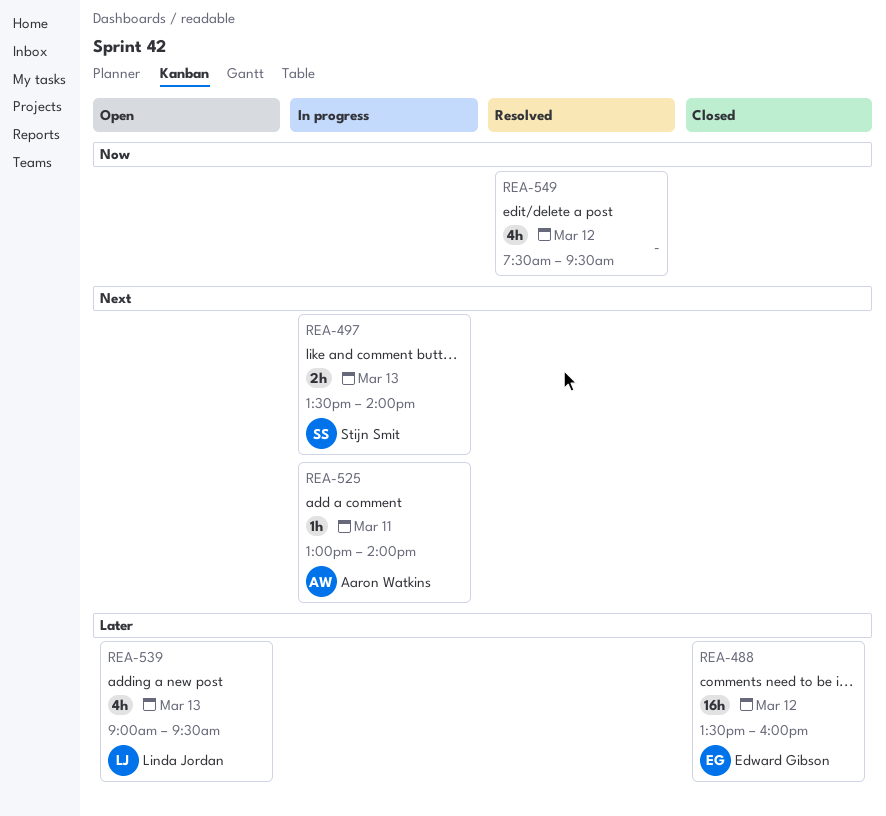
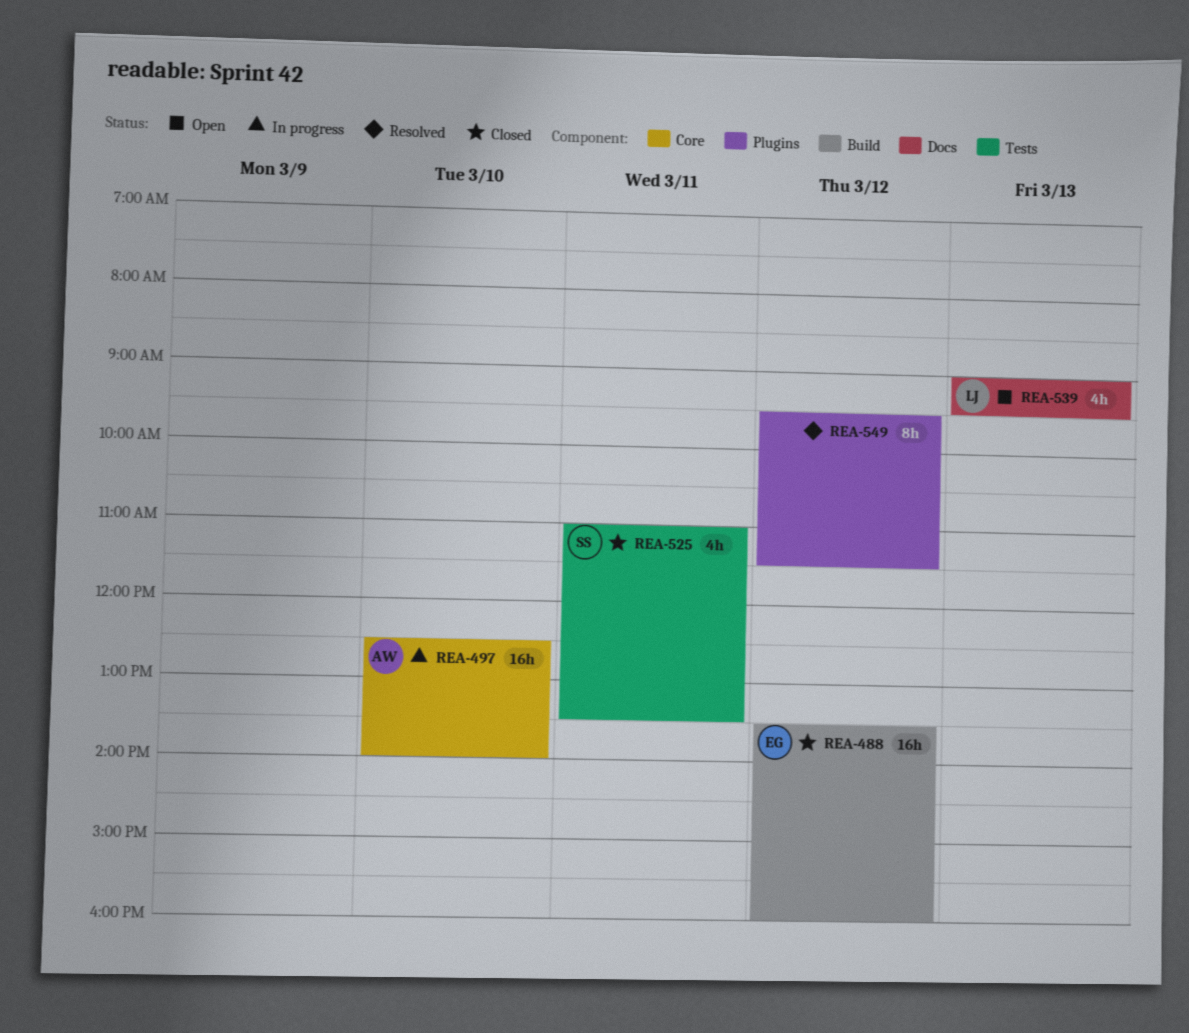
REA-497, owner: Stijn Smit -> Aaron Watkins
REA-497, estimate: 2h -> 16h
REA-497, day: Mar 13 -> Mar 10
REA-497, begins: 13:30 -> 12:30
REA-525, status: In progress -> Closed
REA-525, owner: Aaron Watkins -> Stijn Smit
REA-525, estimate: 1h -> 4h
REA-525, begins: 13:00 -> 11:00
REA-525, ends: 14:00 -> 13:30
REA-549, estimate: 4h -> 8h
REA-549, begins: 07:30 -> 09:30
REA-549, ends: 09:30 -> 11:30

